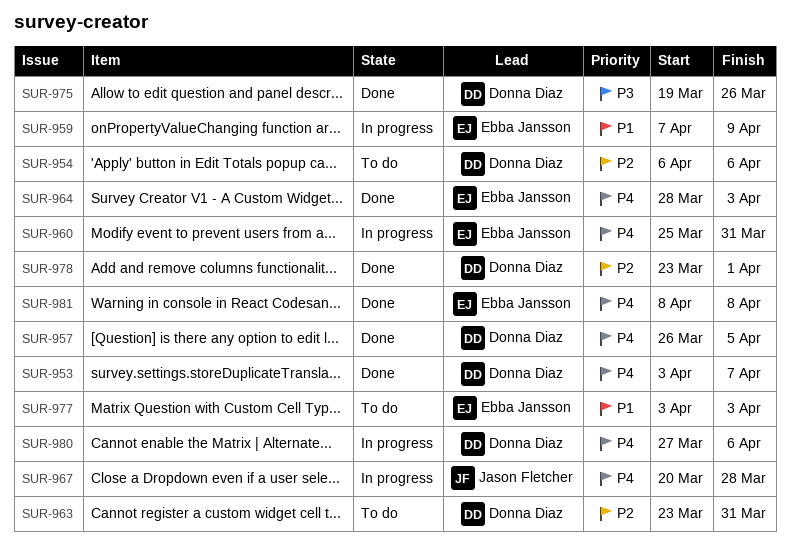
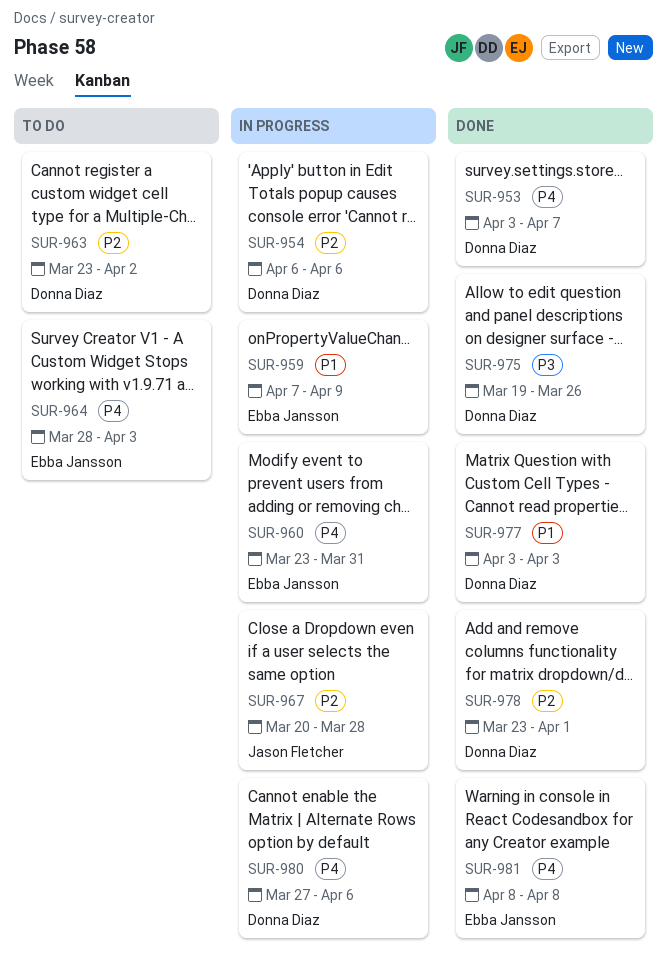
SUR-954, status: To do -> In progress
SUR-957: present -> none
SUR-960, start: Mar 25 -> Mar 23
SUR-963, due: Mar 31 -> Apr 2
SUR-964, status: Done -> To do
SUR-967, priority: P4 -> P2
SUR-977, status: To do -> Done
SUR-977, owner: Ebba Jansson -> Donna Diaz

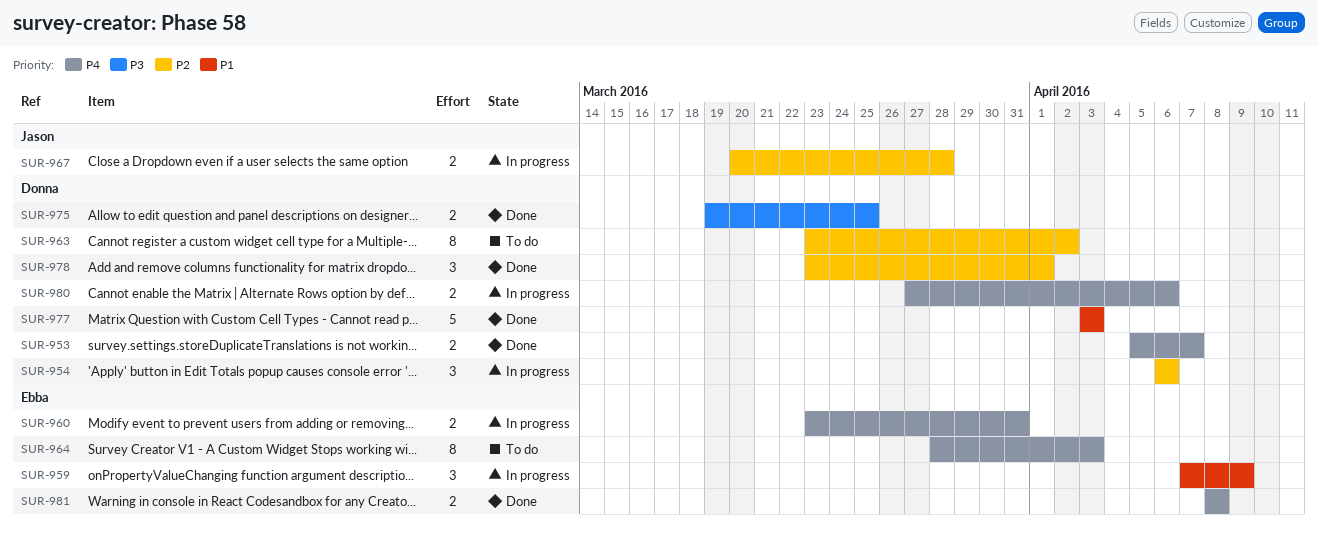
SUR-953, start: Apr 3 -> Apr 5
SUR-975, due: Mar 26 -> Mar 25

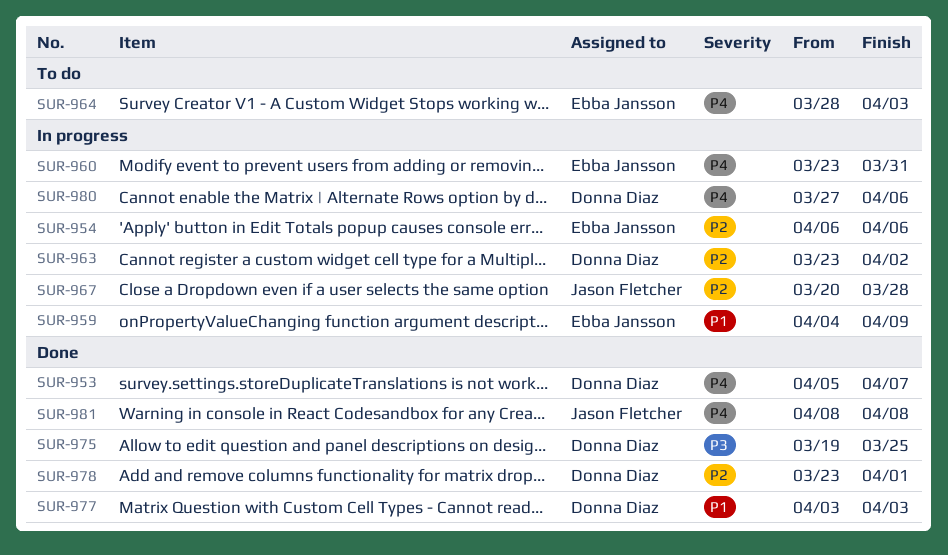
SUR-954, owner: Donna Diaz -> Ebba Jansson
SUR-959, start: Apr 7 -> Apr 4
SUR-963, status: To do -> In progress
SUR-981, owner: Ebba Jansson -> Jason Fletcher

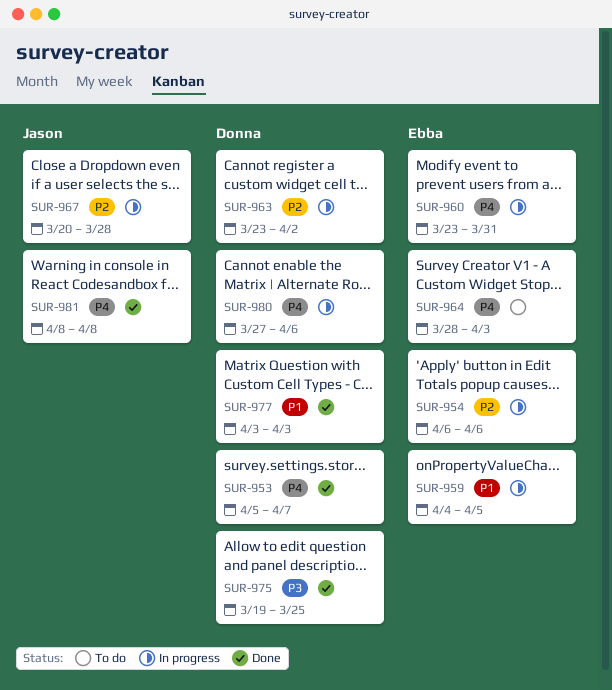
SUR-959, due: Apr 9 -> Apr 5
SUR-978: present -> none

